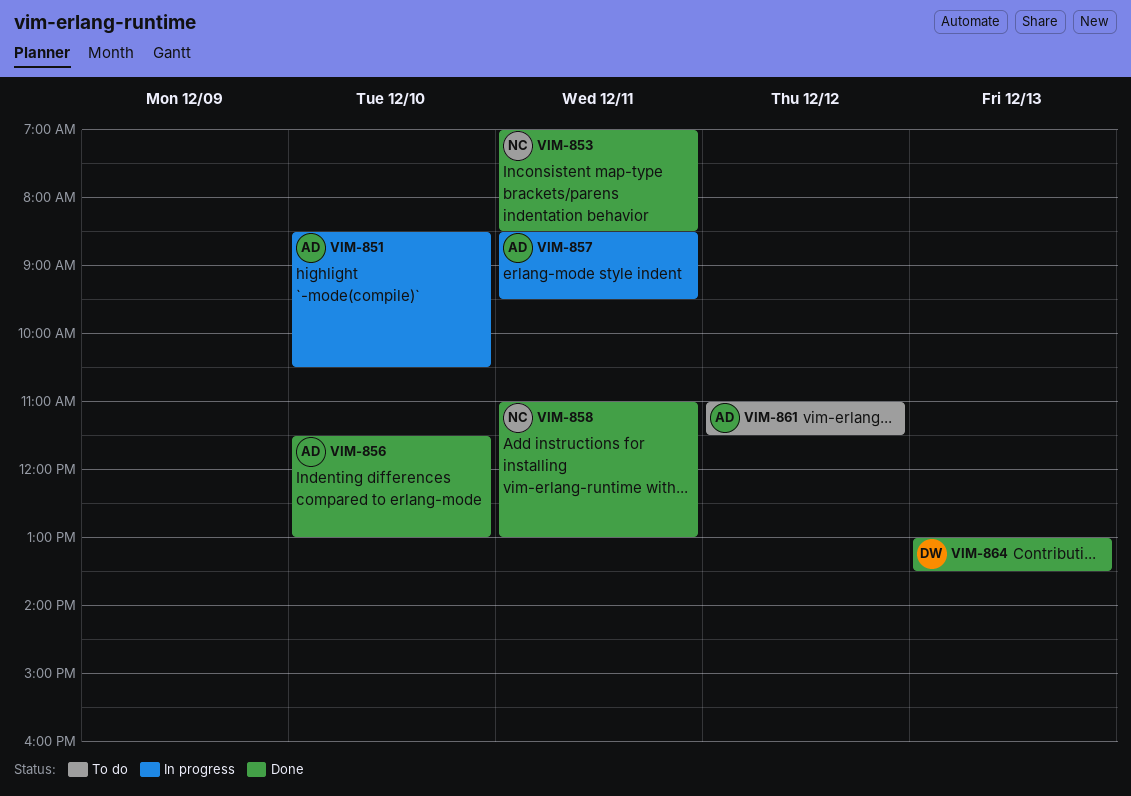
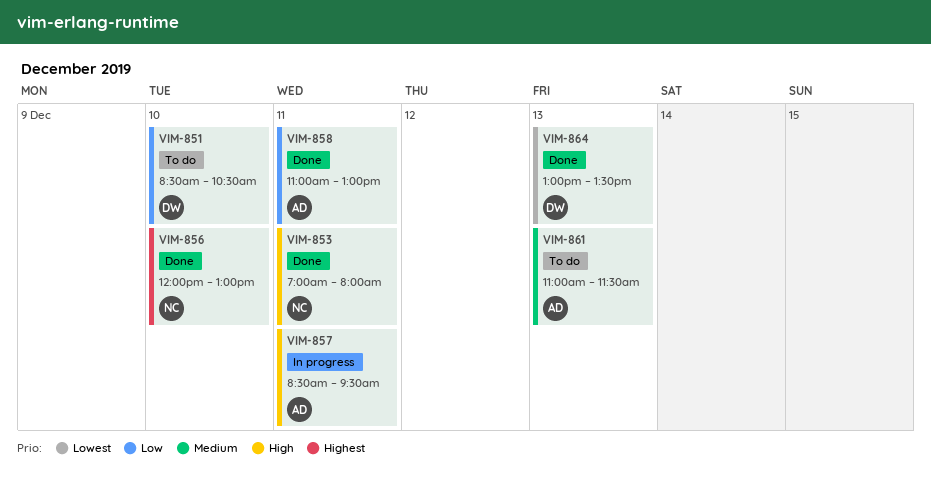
VIM-851, status: In progress -> To do
VIM-851, owner: AD -> DW
VIM-853, ends: 08:30 -> 08:00
VIM-856, owner: AD -> NC
VIM-856, begins: 11:30 -> 12:00
VIM-858, owner: NC -> AD
VIM-861, day: Dec 12 -> Dec 13

